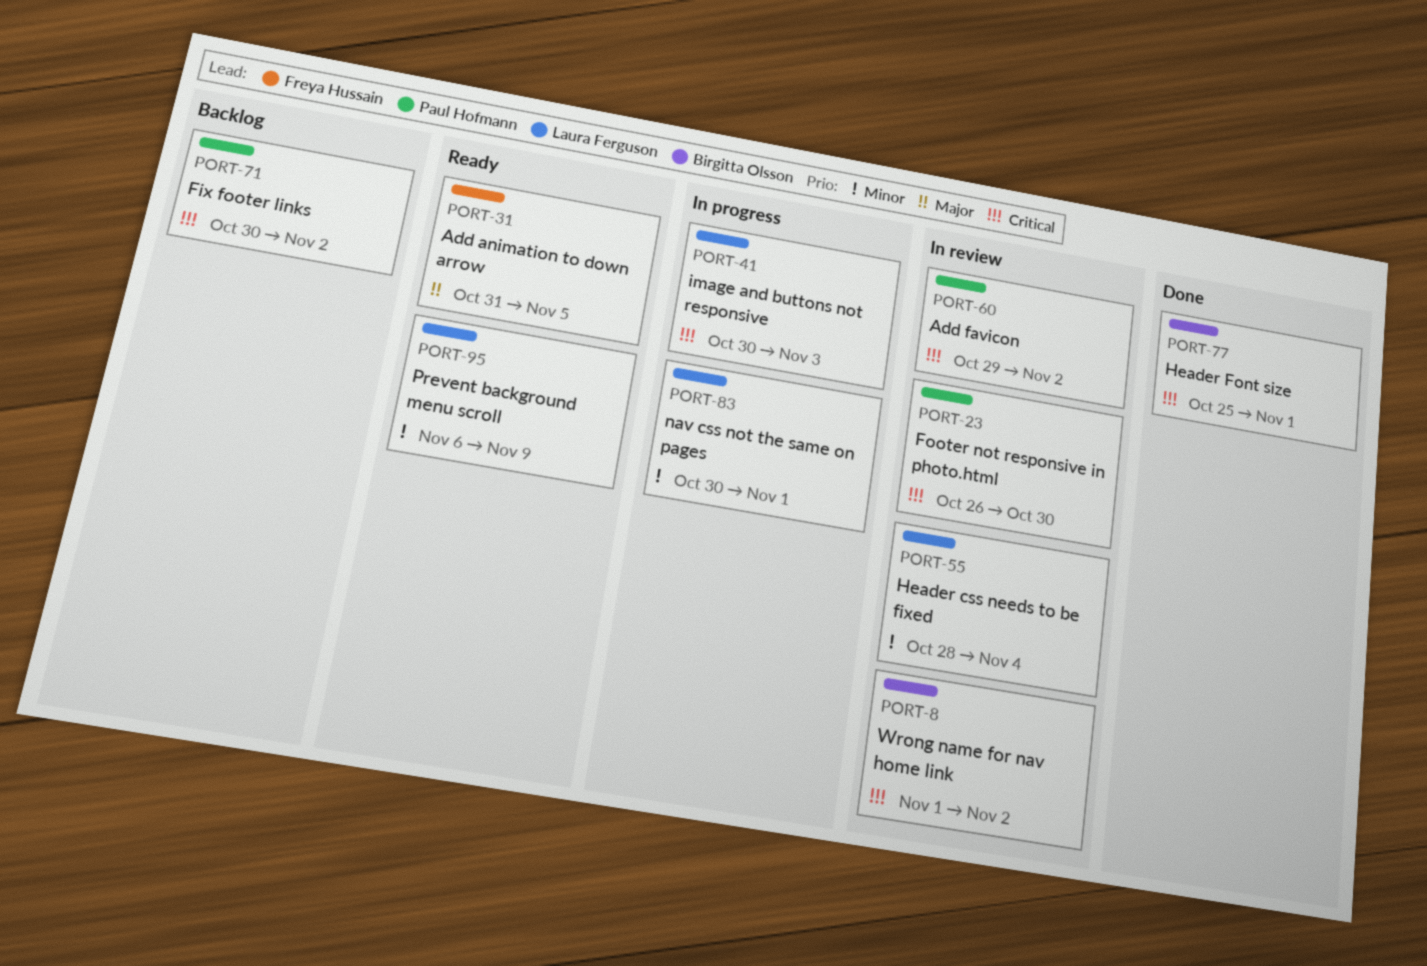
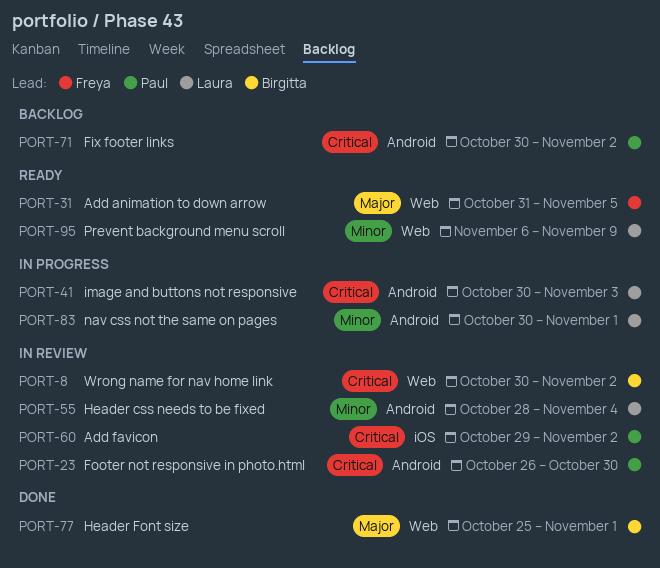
PORT-8, start: Nov 1 -> Oct 30
PORT-77, priority: Critical -> Major

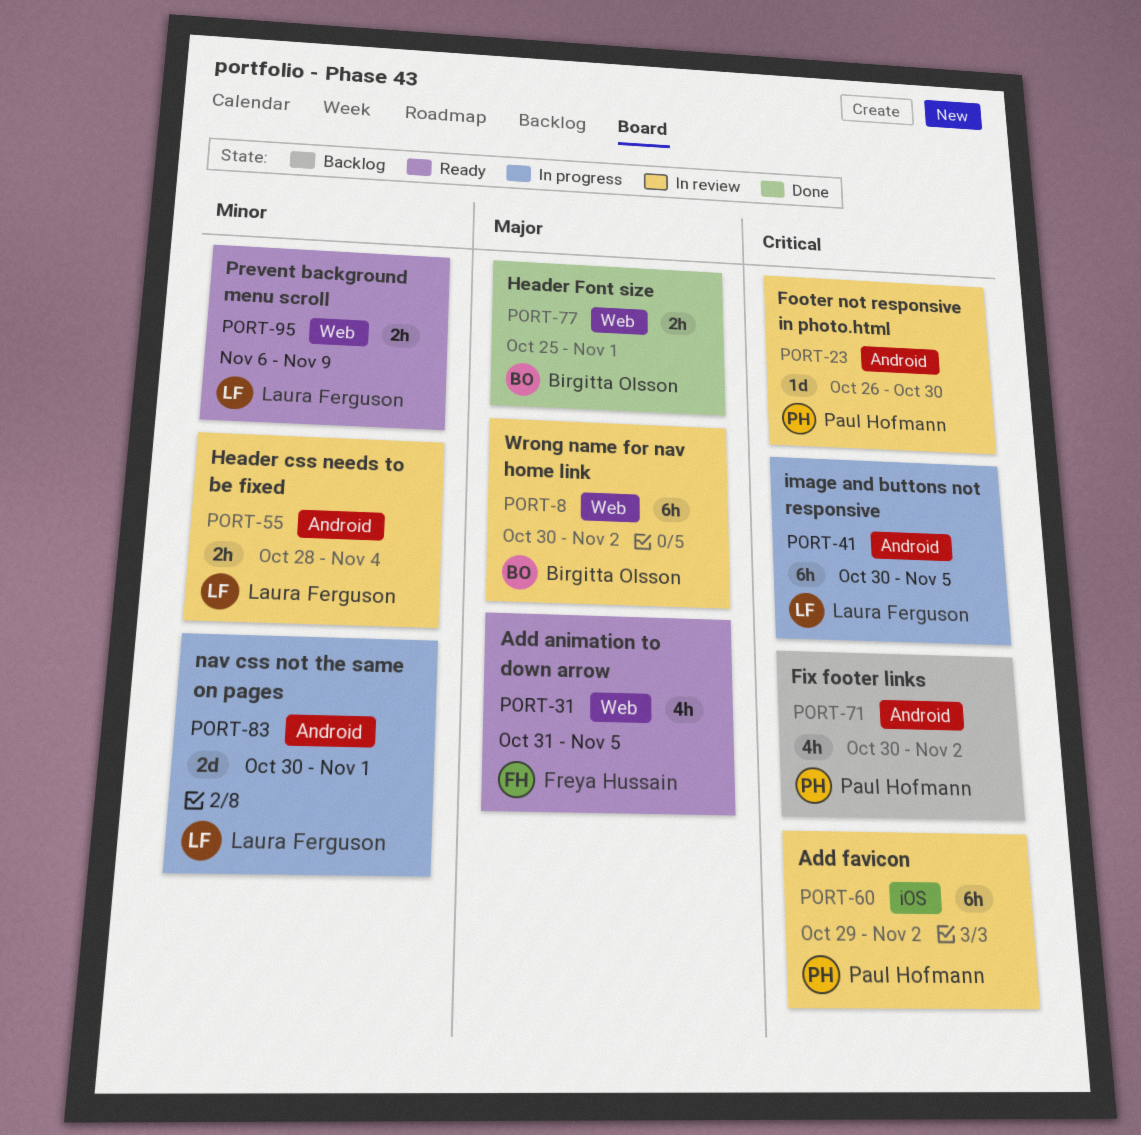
PORT-8, priority: Critical -> Major
PORT-41, due: Nov 3 -> Nov 5

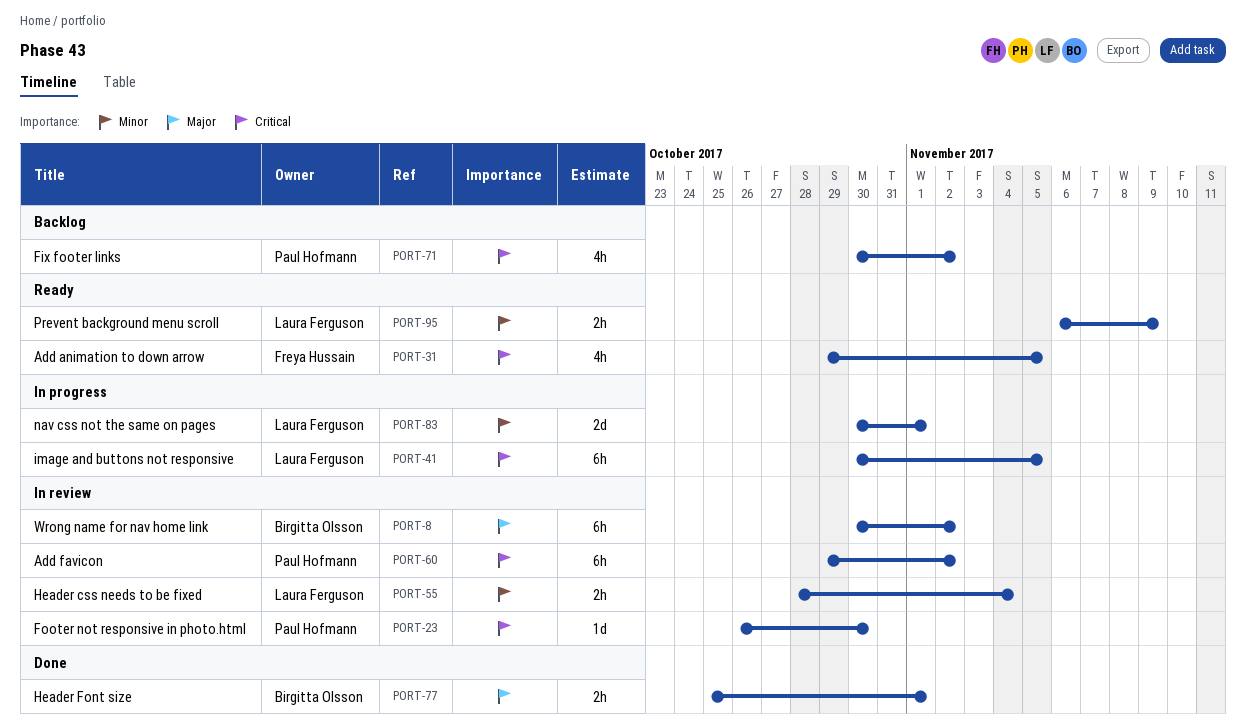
PORT-31, priority: Major -> Critical
PORT-31, start: Oct 31 -> Oct 29

